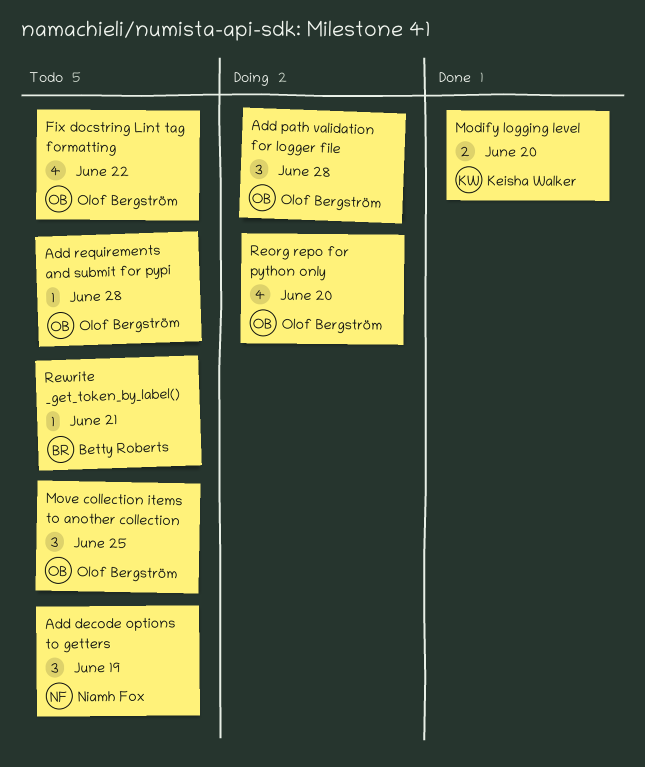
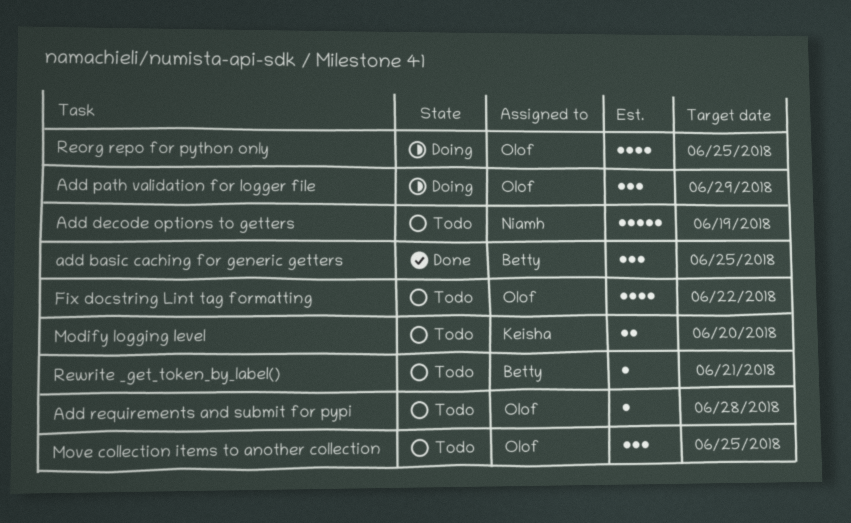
add basic caching for generic getters: none -> present
Add decode options to getters, estimate: 3 -> 5
Add path validation for logger file, due: Jun 28 -> Jun 29
Modify logging level, status: Done -> Todo
Reorg repo for python only, due: Jun 20 -> Jun 25

